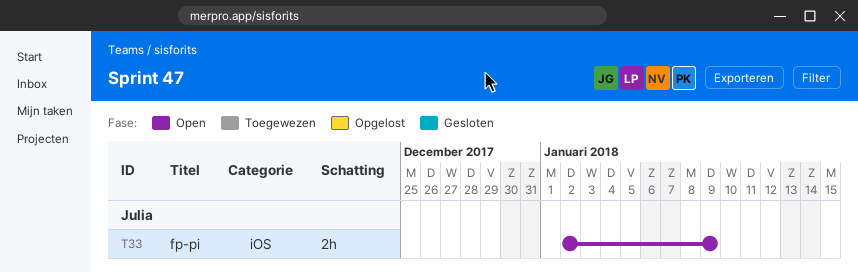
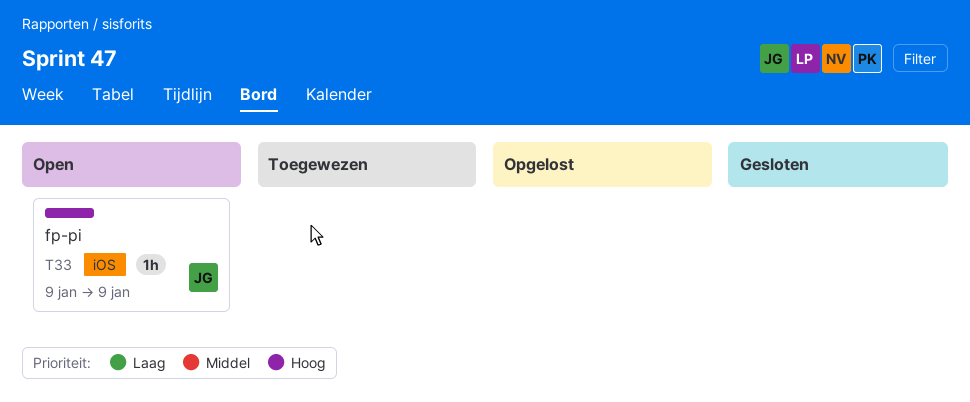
T33, estimate: 2h -> 1h
T33, start: Jan 2 -> Jan 9

